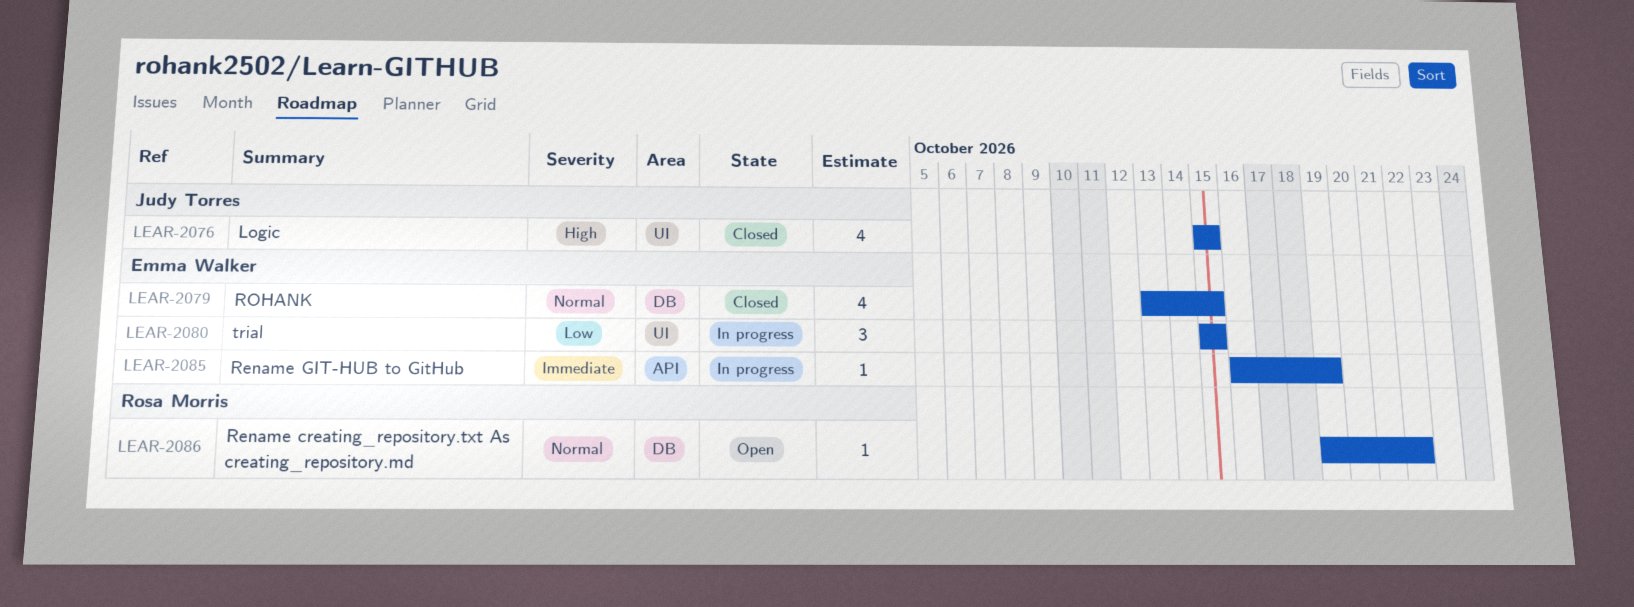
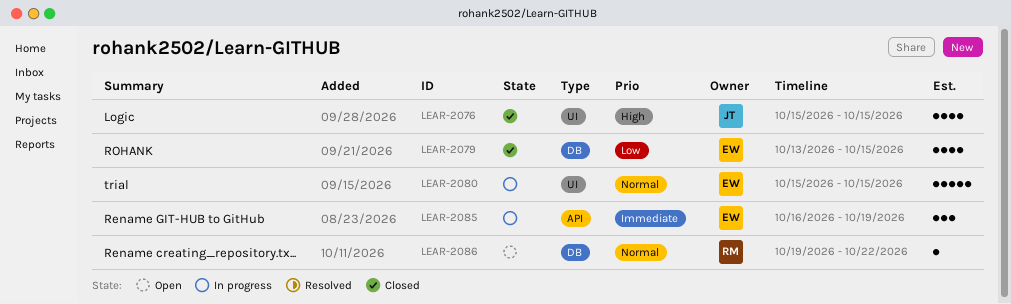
LEAR-2079, priority: Normal -> Low
LEAR-2080, priority: Low -> Normal
LEAR-2080, estimate: 3 -> 5
LEAR-2085, estimate: 1 -> 3

